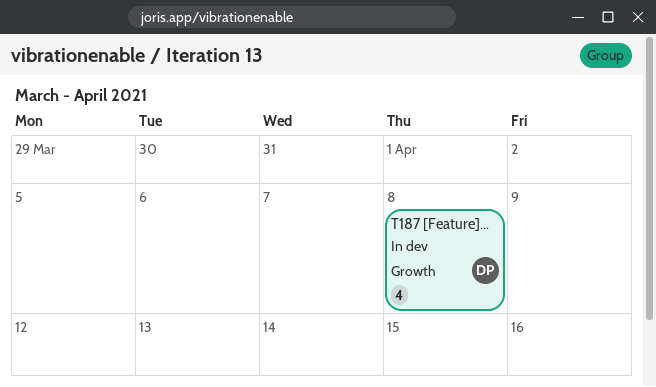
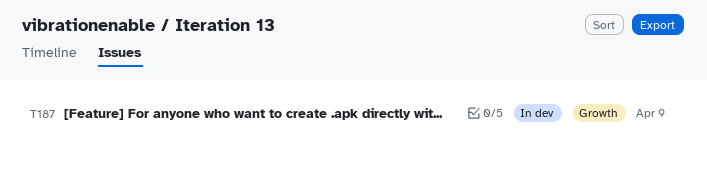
T187, due: Apr 8 -> Apr 9

